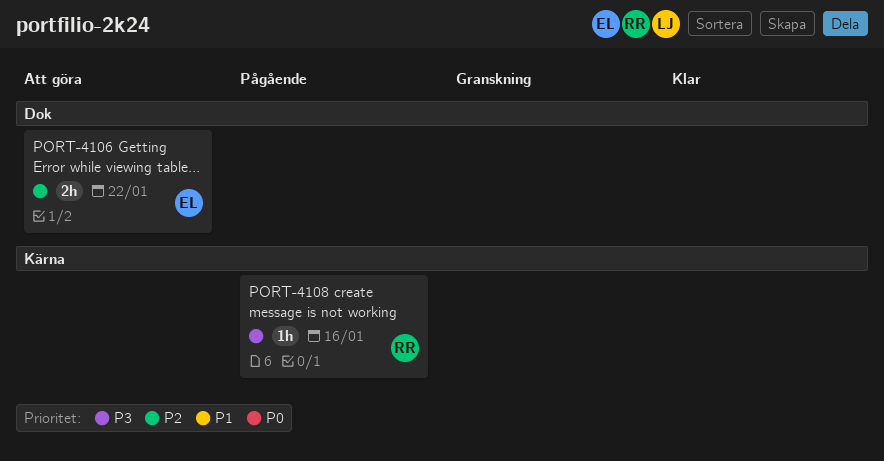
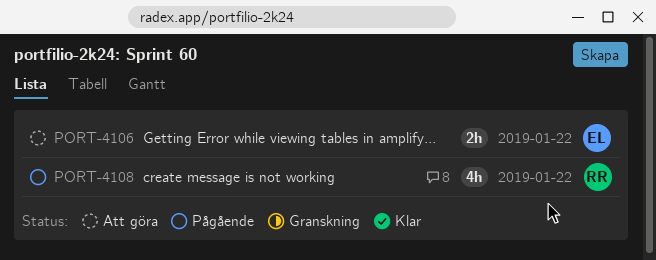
PORT-4108, estimate: 1h -> 4h
PORT-4108, due: Jan 16 -> Jan 22

